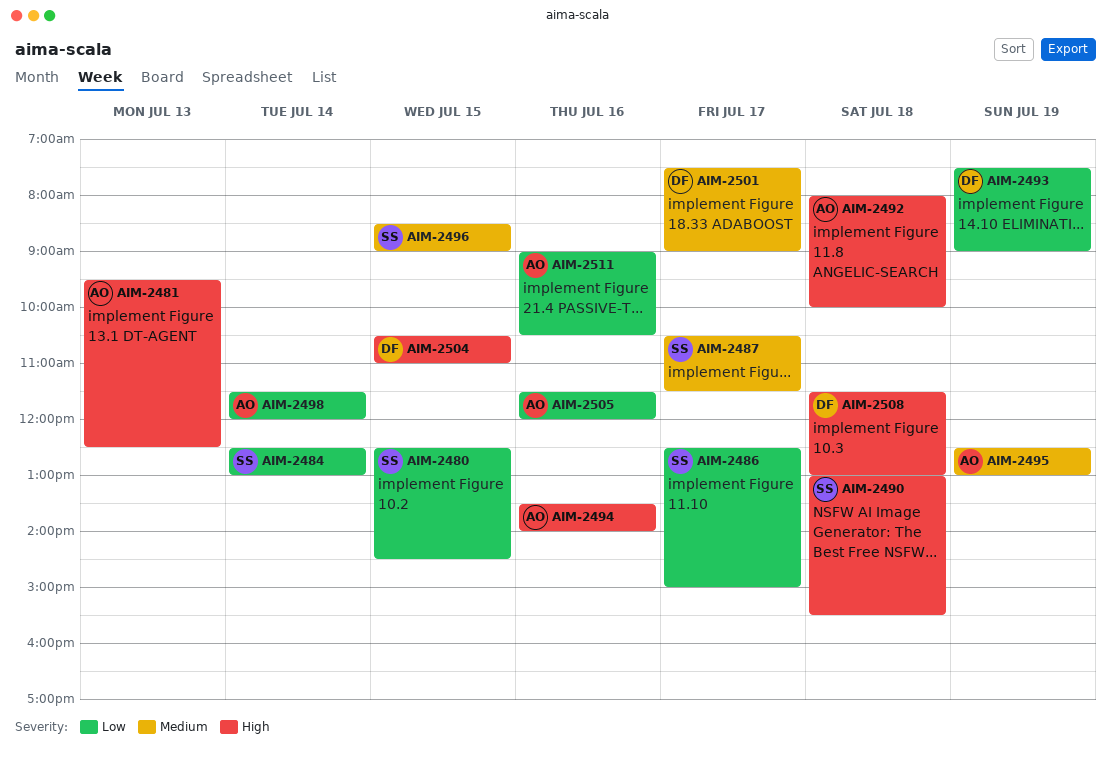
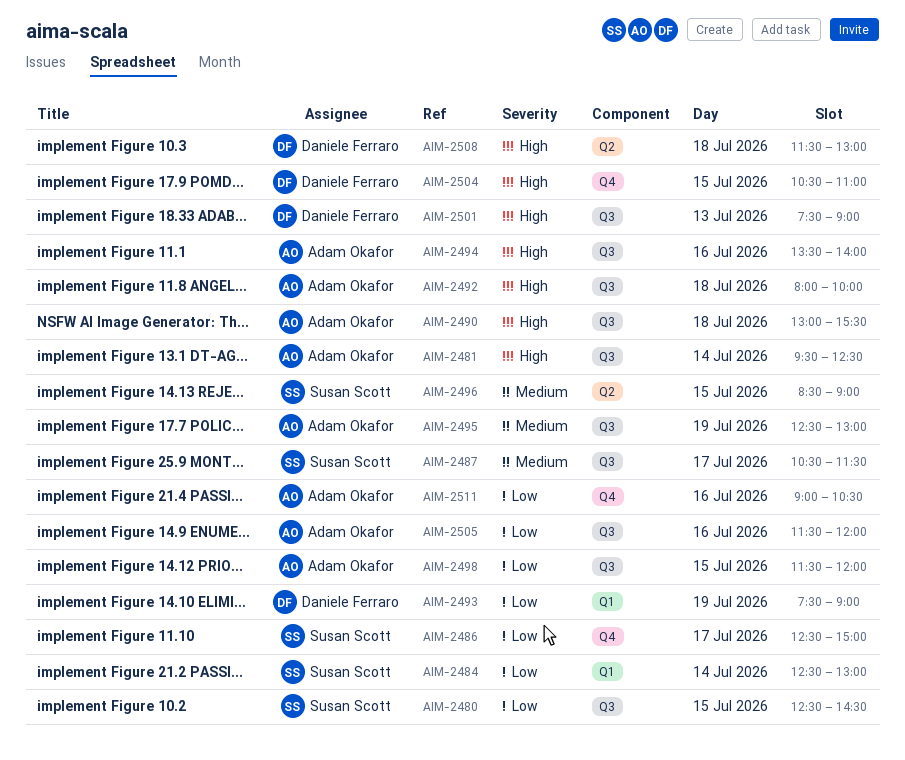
AIM-2481, day: Jul 13 -> Jul 14
AIM-2490, owner: Susan Scott -> Adam Okafor
AIM-2498, day: Jul 14 -> Jul 15
AIM-2501, priority: Medium -> High
AIM-2501, day: Jul 17 -> Jul 13

